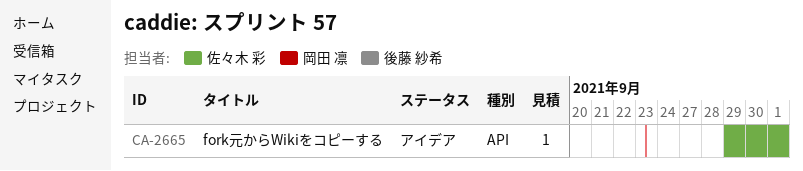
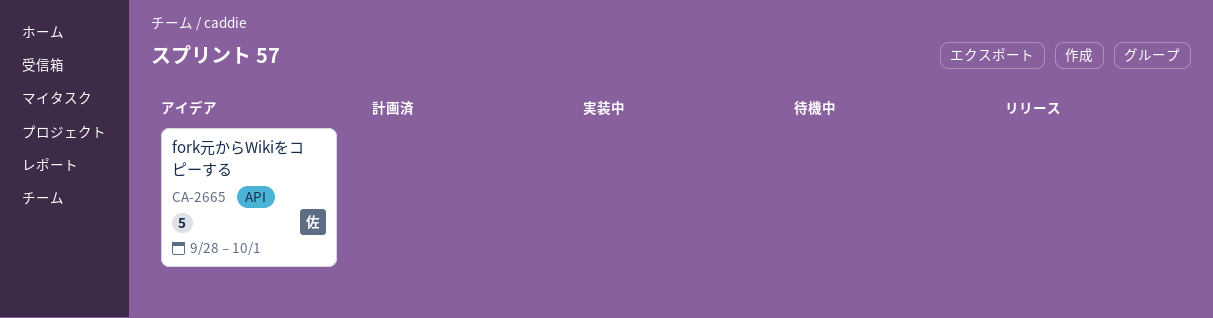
CA-2665, estimate: 1 -> 5
CA-2665, start: Sep 29 -> Sep 28

